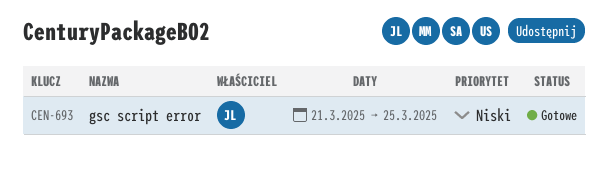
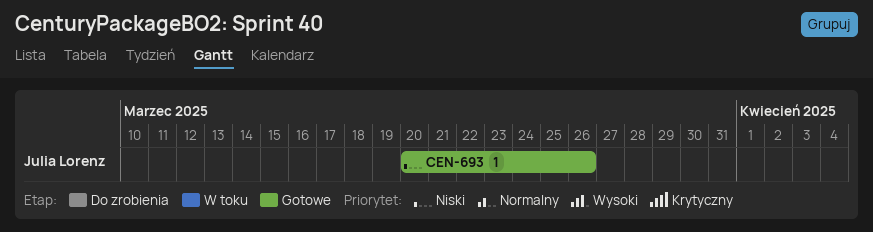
CEN-693, start: Mar 21 -> Mar 20
CEN-693, due: Mar 25 -> Mar 26

